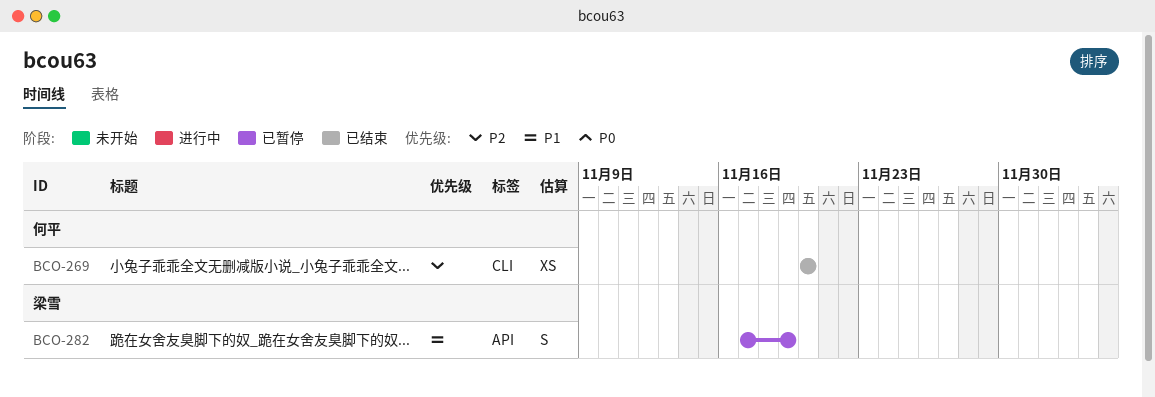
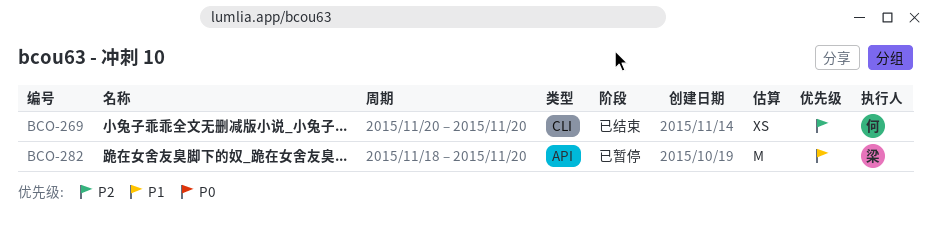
BCO-282, estimate: S -> M
BCO-282, start: Nov 17 -> Nov 18
BCO-282, due: Nov 19 -> Nov 20

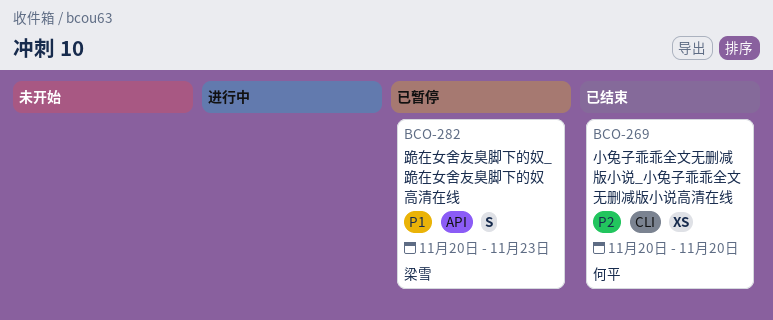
BCO-282, estimate: M -> S
BCO-282, start: Nov 18 -> Nov 20
BCO-282, due: Nov 20 -> Nov 23

